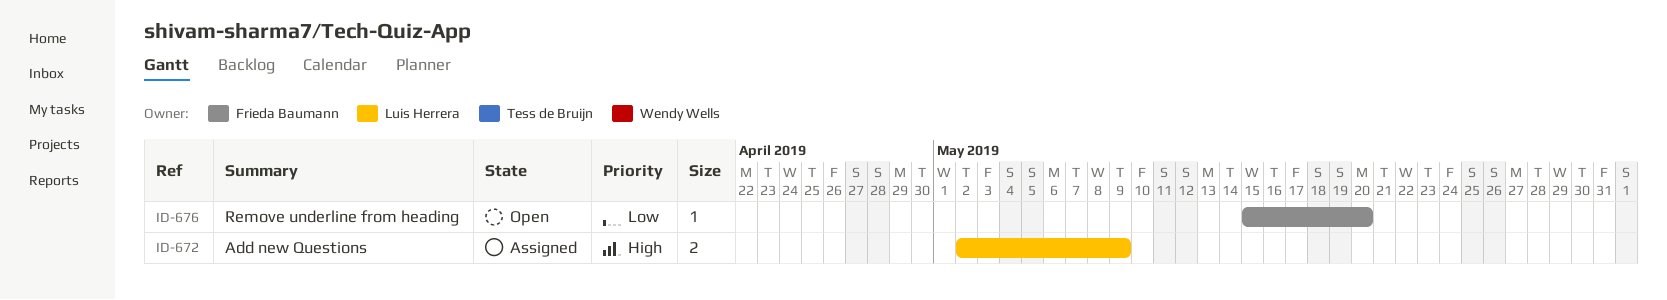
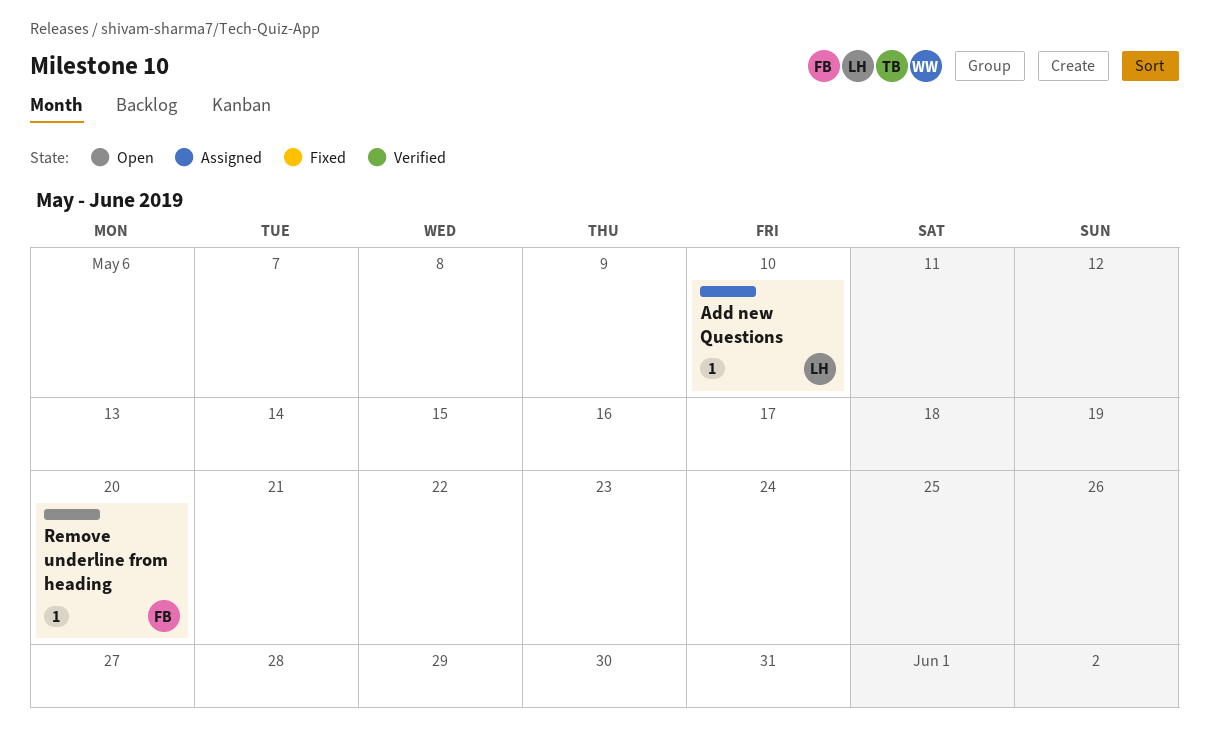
Add new Questions, estimate: 2 -> 1
Add new Questions, due: May 9 -> May 10

